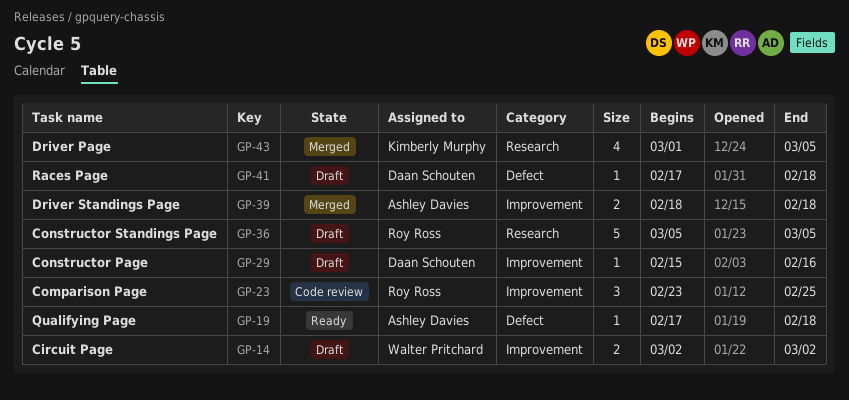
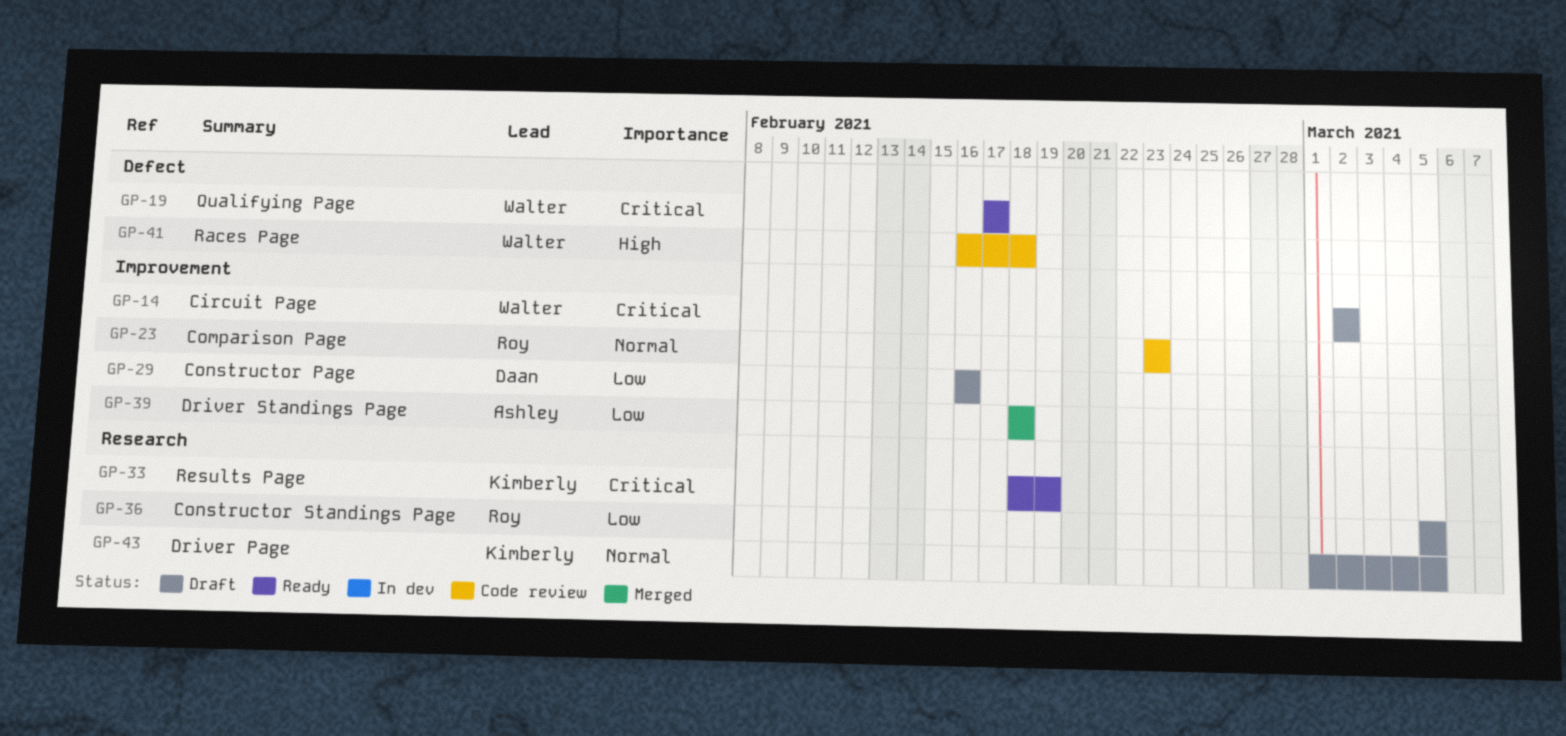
GP-19, owner: Ashley Davies -> Walter Pritchard
GP-19, due: Feb 18 -> Feb 17
GP-23, due: Feb 25 -> Feb 23
GP-29, start: Feb 15 -> Feb 16
GP-33: none -> present
GP-41, status: Draft -> Code review
GP-41, owner: Daan Schouten -> Walter Pritchard
GP-41, start: Feb 17 -> Feb 16
GP-43, status: Merged -> Draft

